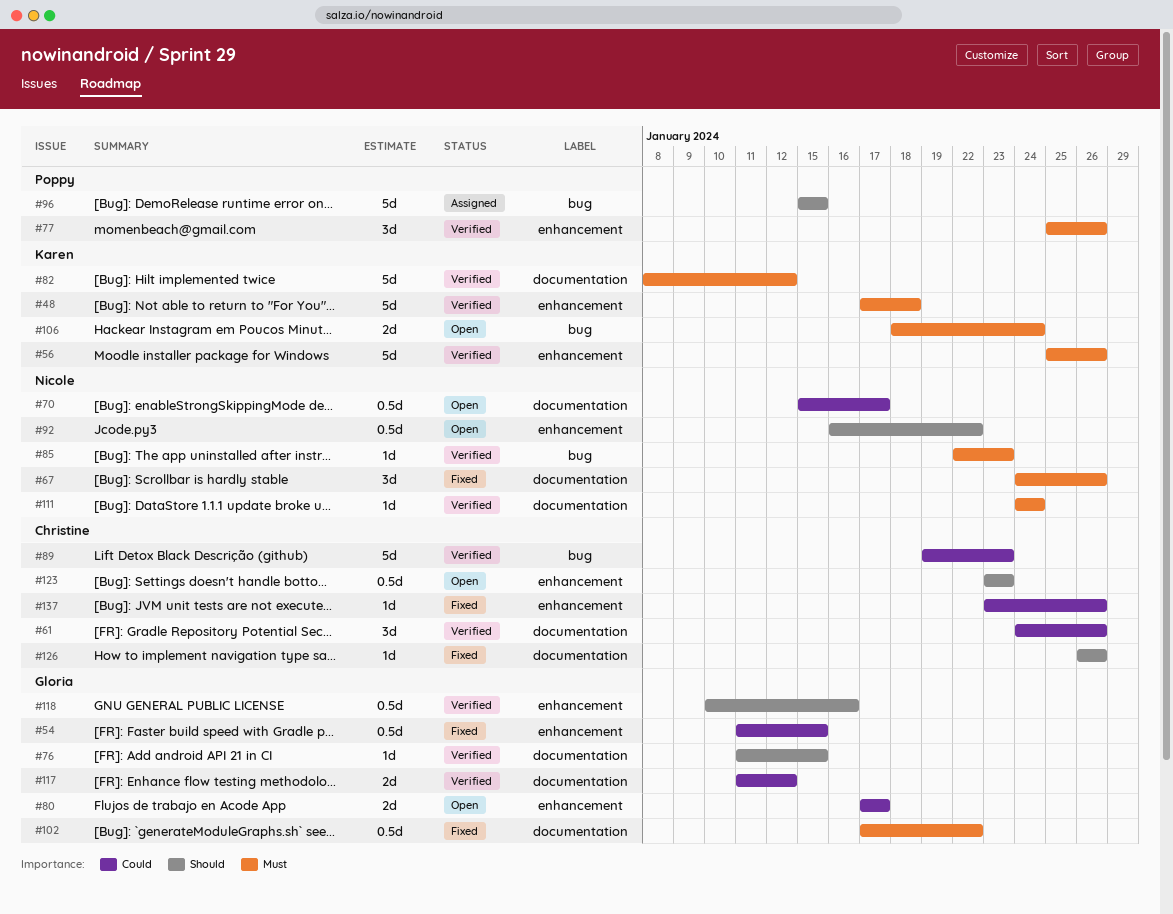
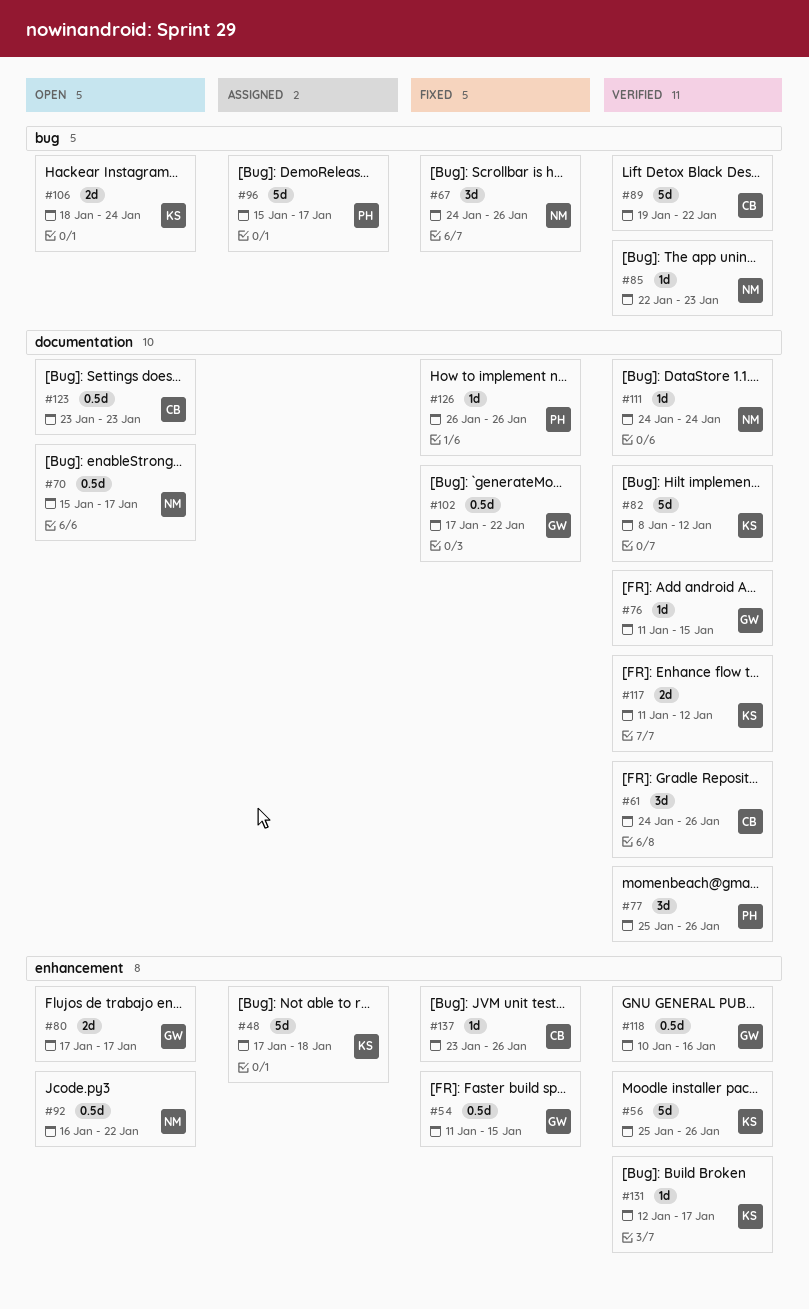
#48, status: Verified -> Assigned
#67, label: documentation -> bug
#77, label: enhancement -> documentation
#89, due: Jan 23 -> Jan 22
#96, due: Jan 15 -> Jan 17
#117, owner: Gloria -> Karen
#123, label: enhancement -> documentation
#126, owner: Christine -> Poppy
#131: none -> present

